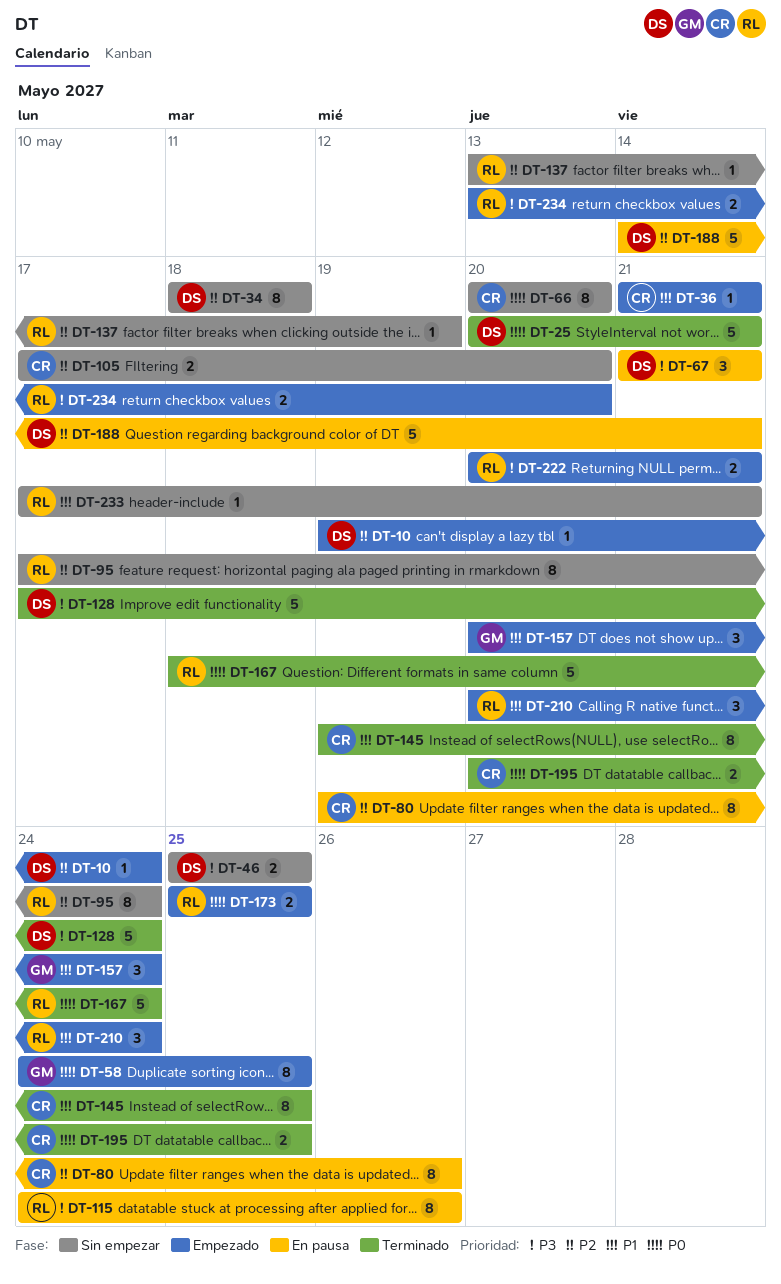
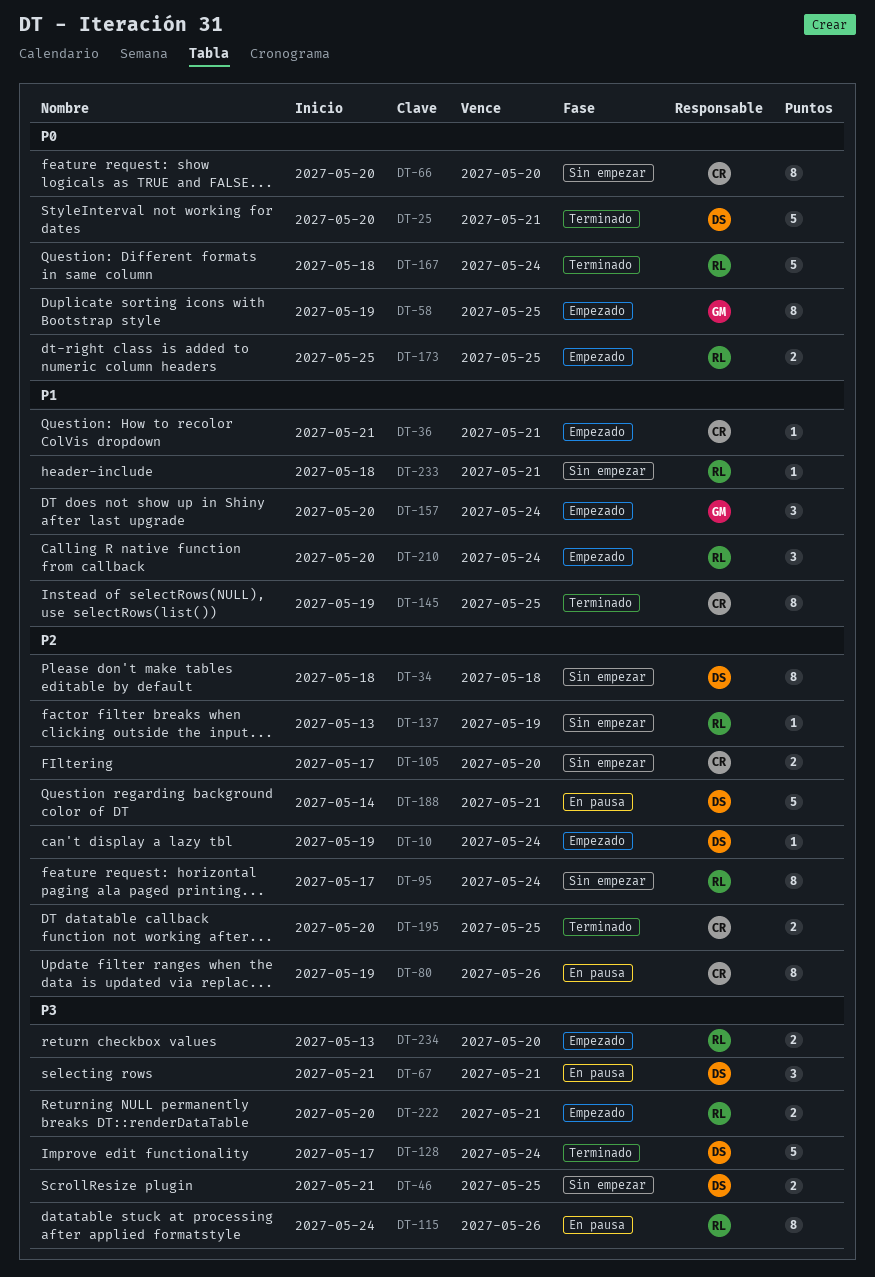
DT-46, start: May 25 -> May 21
DT-58, start: May 24 -> May 19
DT-195, priority: P0 -> P2
DT-233, start: May 17 -> May 18

